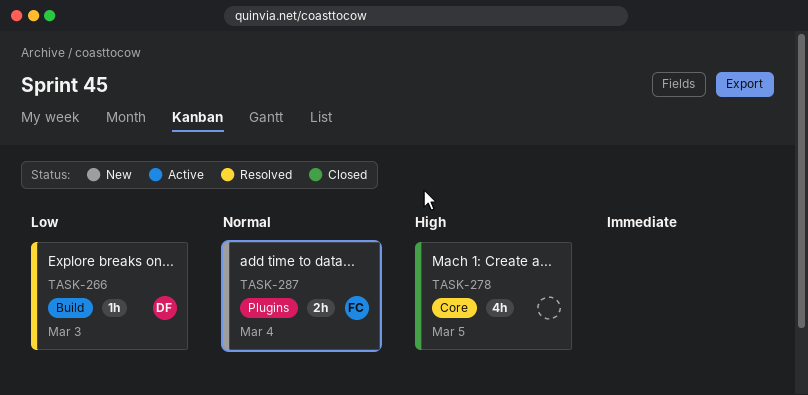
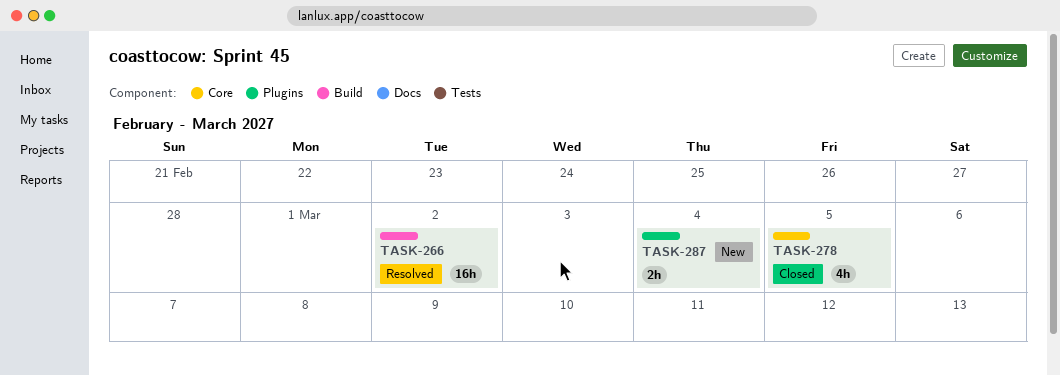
TASK-266, estimate: 1h -> 16h
TASK-266, due: Mar 3 -> Mar 2

